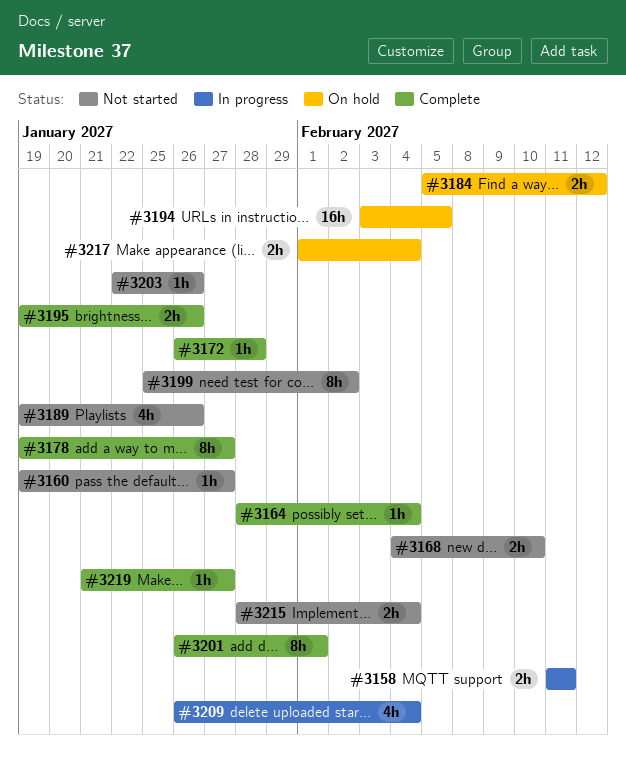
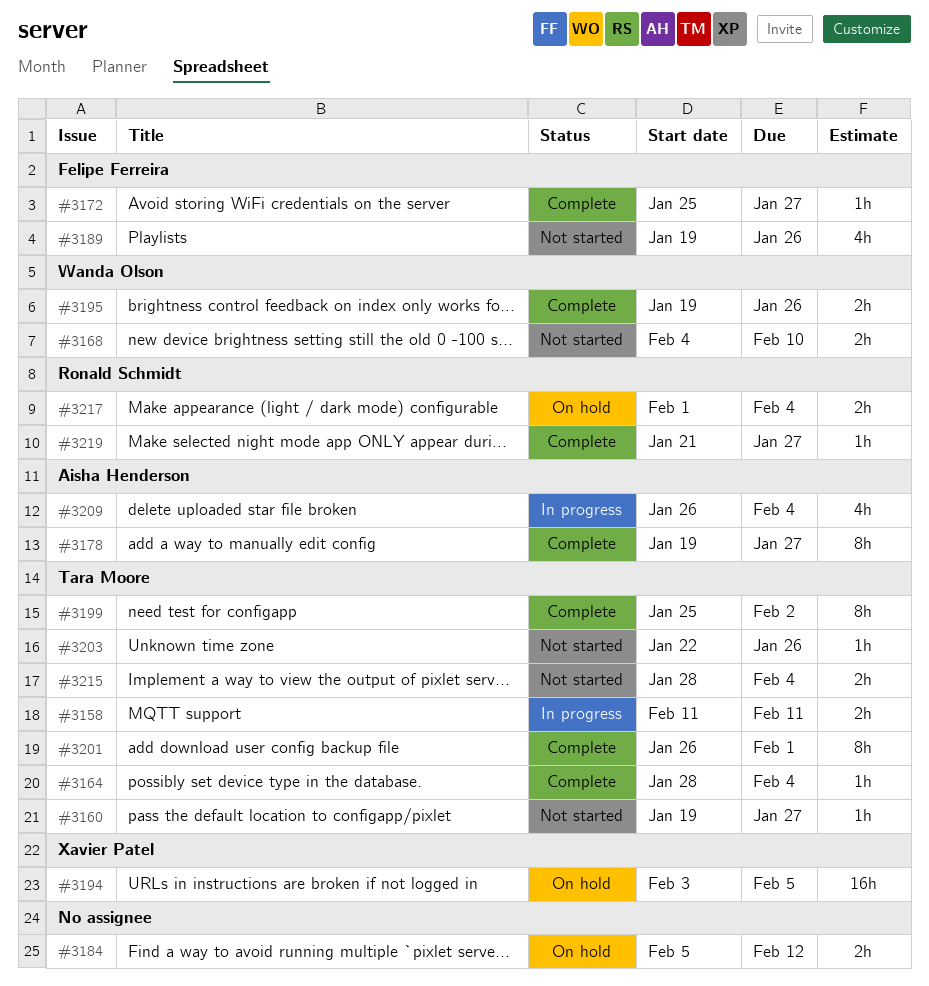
#3172, start: Jan 26 -> Jan 25
#3172, due: Jan 28 -> Jan 27
#3199, status: Not started -> Complete

